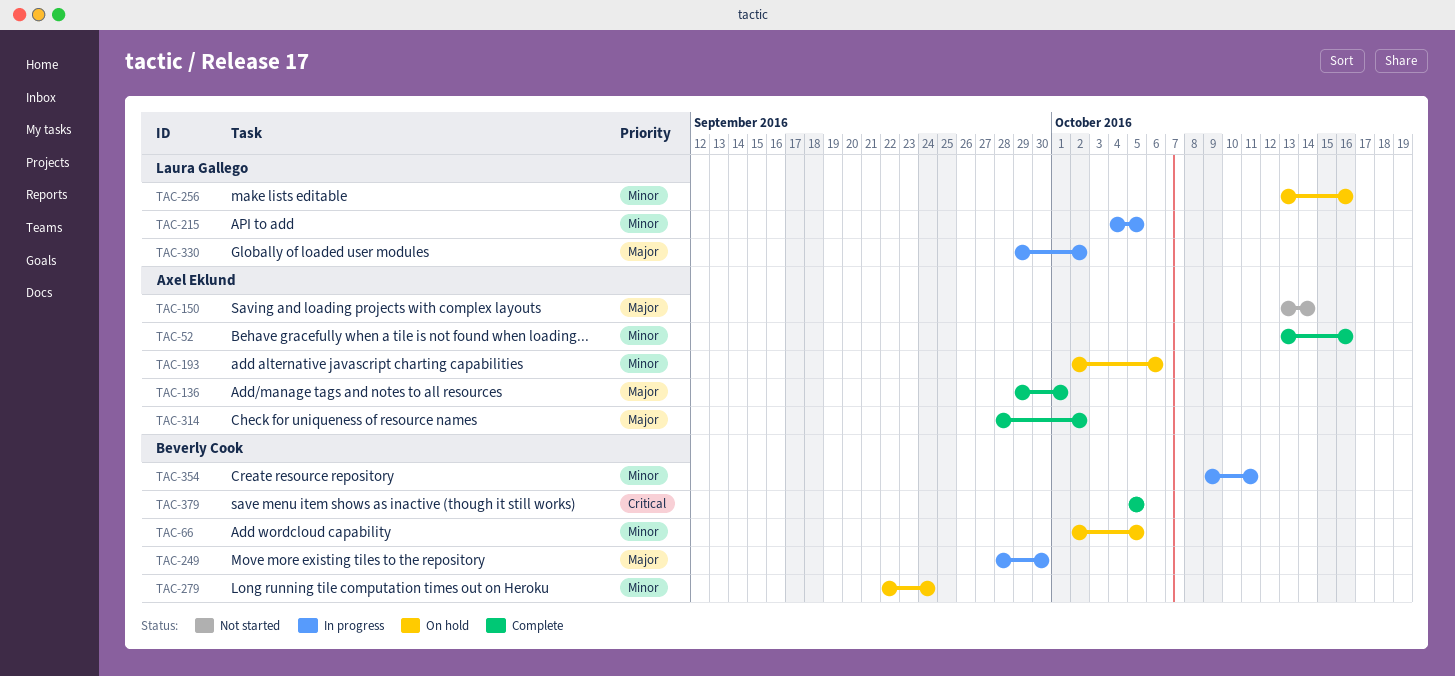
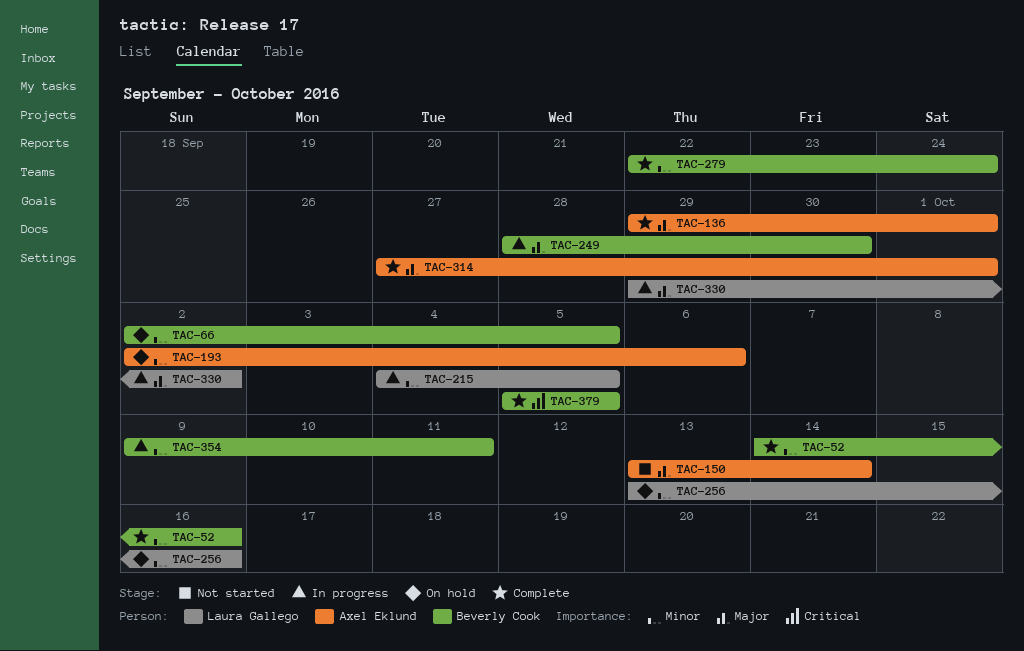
TAC-52, owner: Axel Eklund -> Beverly Cook
TAC-52, start: Oct 13 -> Oct 14
TAC-279, status: On hold -> Complete
TAC-314, start: Sep 28 -> Sep 27
TAC-314, due: Oct 2 -> Oct 1

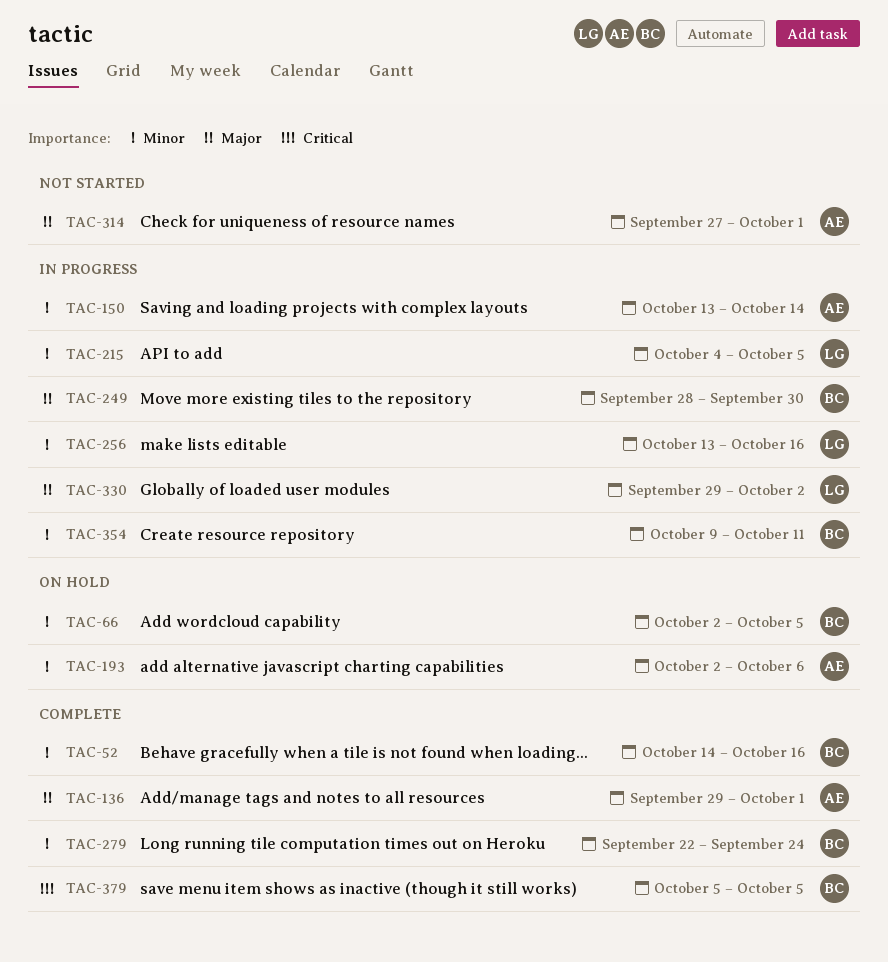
TAC-150, status: Not started -> In progress
TAC-150, priority: Major -> Minor
TAC-256, status: On hold -> In progress
TAC-314, status: Complete -> Not started

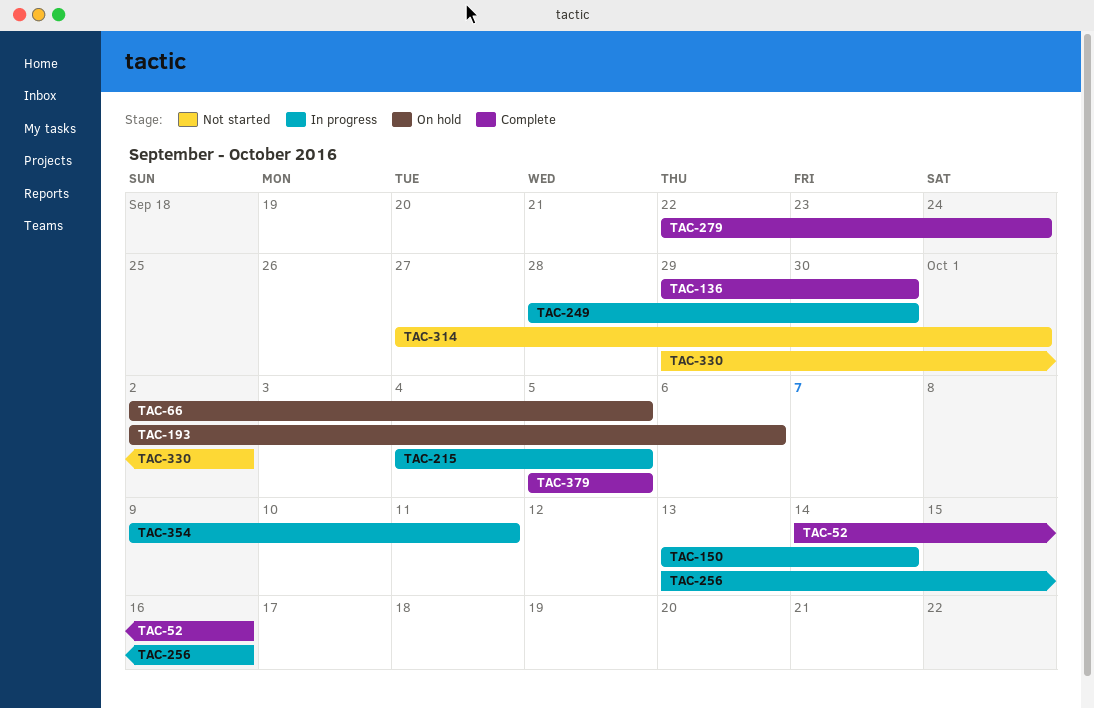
TAC-136, due: Oct 1 -> Sep 30
TAC-330, status: In progress -> Not started

